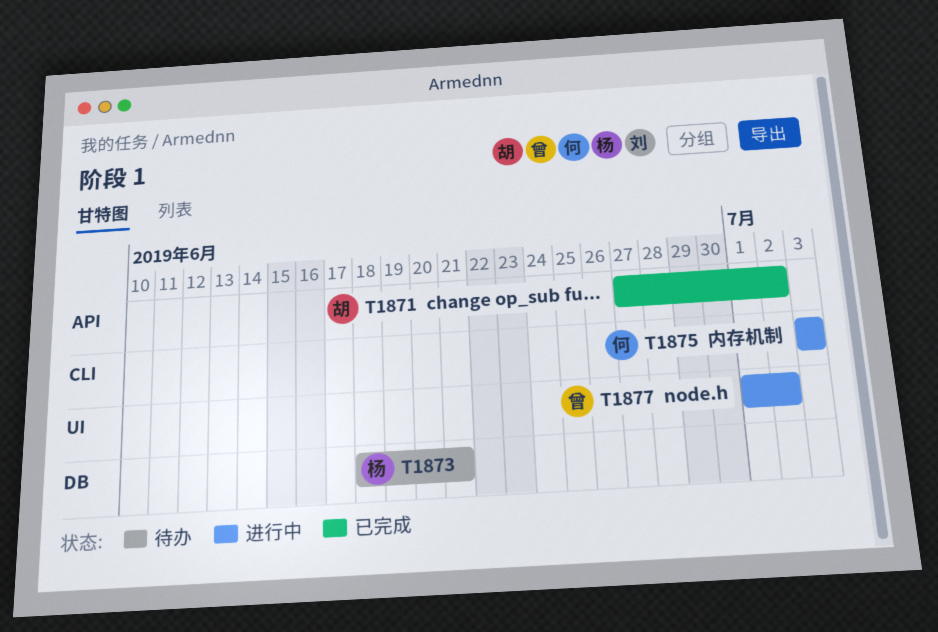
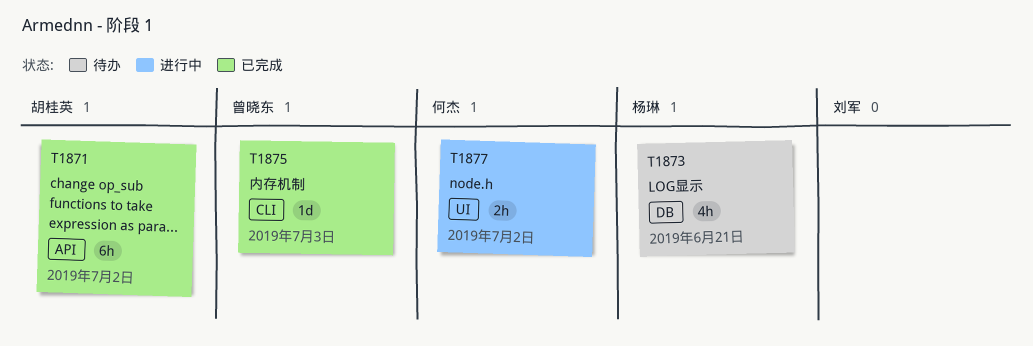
T1875, status: 进行中 -> 已完成
T1875, owner: 何杰 -> 曾晓东
T1877, owner: 曾晓东 -> 何杰

